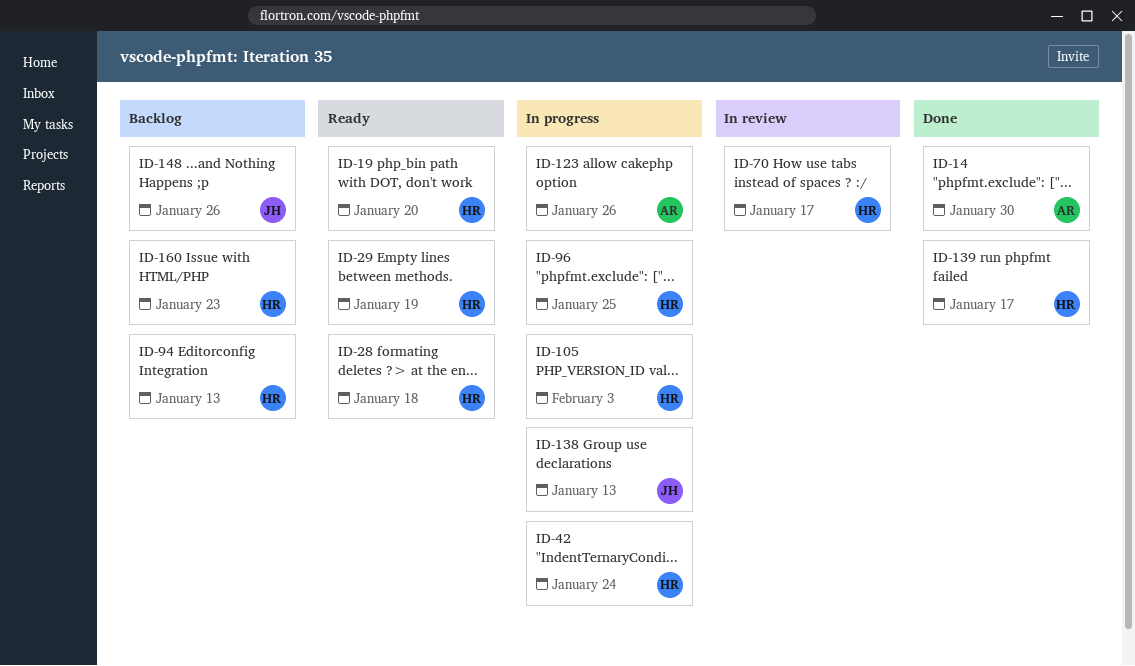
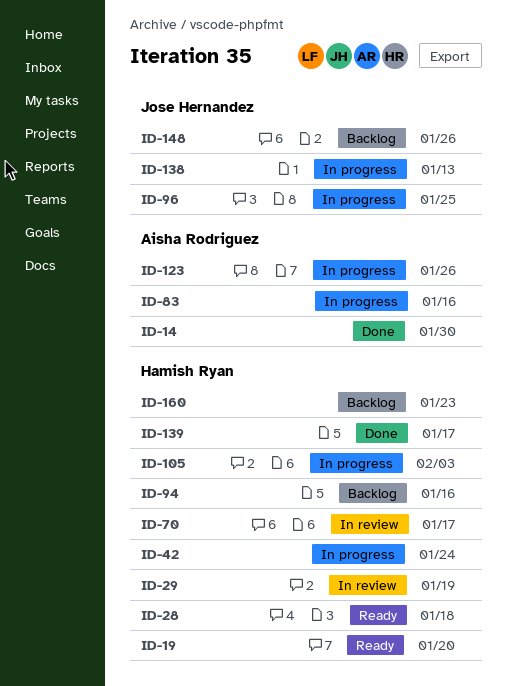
ID-29, status: Ready -> In review
ID-83: none -> present
ID-94, due: Jan 13 -> Jan 16
ID-96, owner: Hamish Ryan -> Jose Hernandez

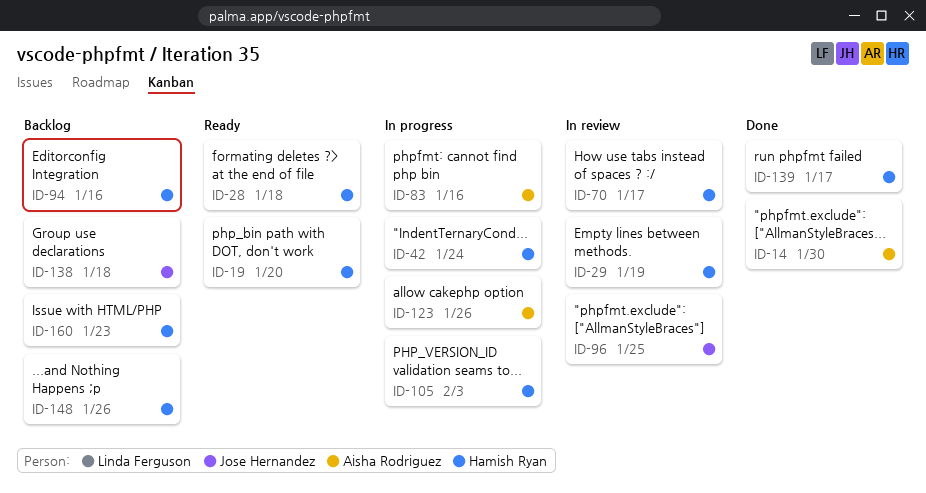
ID-96, status: In progress -> In review
ID-138, status: In progress -> Backlog
ID-138, due: Jan 13 -> Jan 18
ID-148, owner: Jose Hernandez -> Hamish Ryan

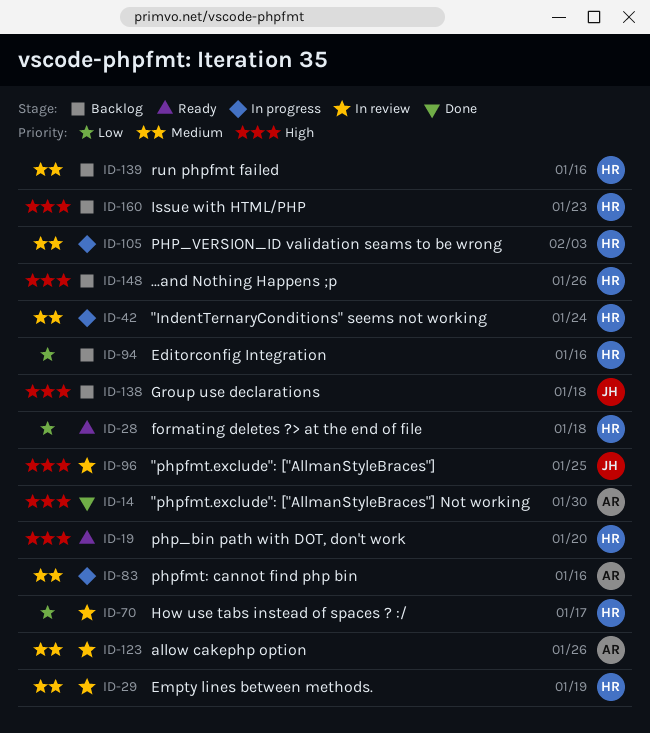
ID-123, status: In progress -> In review
ID-139, status: Done -> Backlog
ID-139, due: Jan 17 -> Jan 16

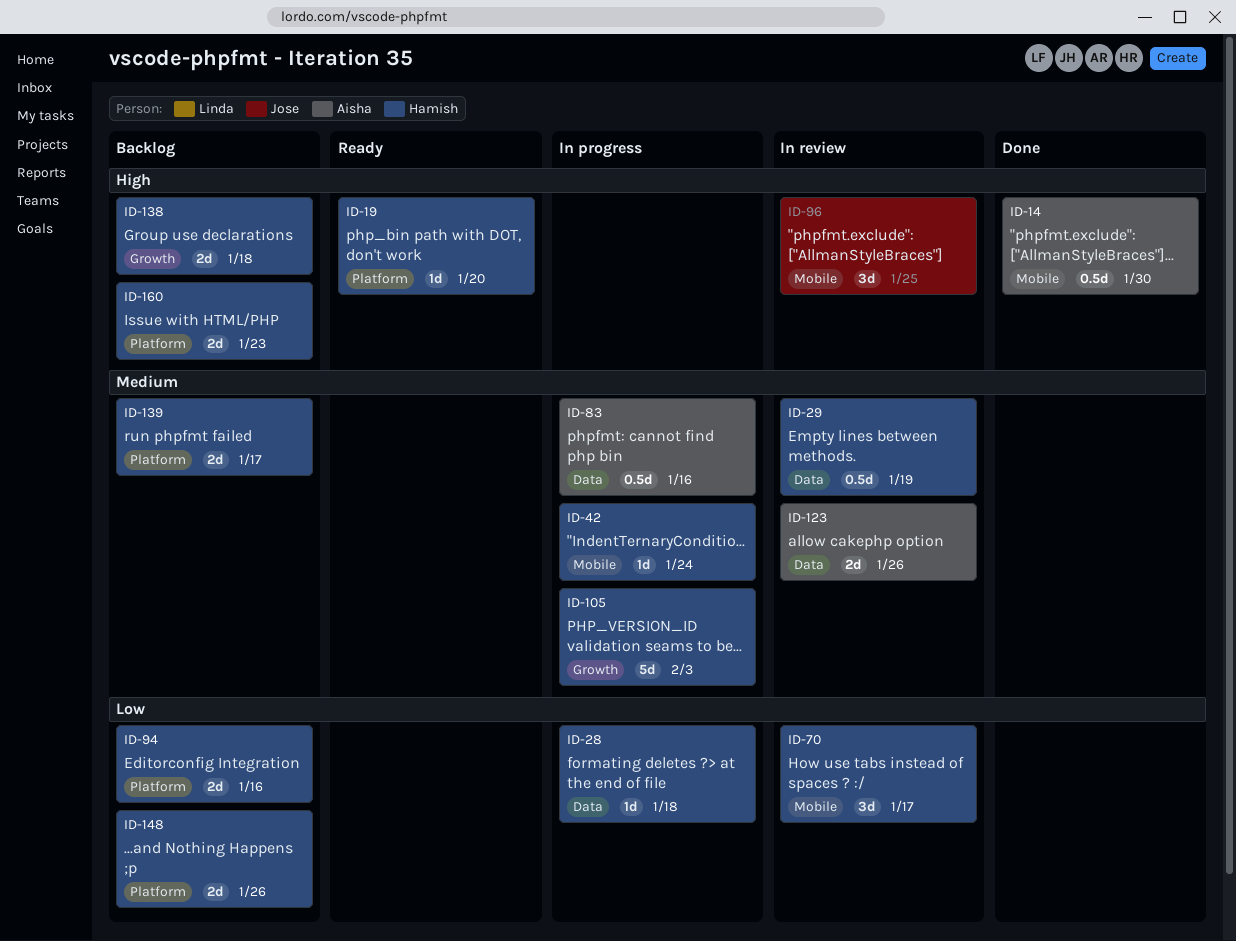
ID-28, status: Ready -> In progress
ID-138, owner: Jose -> Hamish
ID-139, due: Jan 16 -> Jan 17
ID-148, priority: High -> Low

